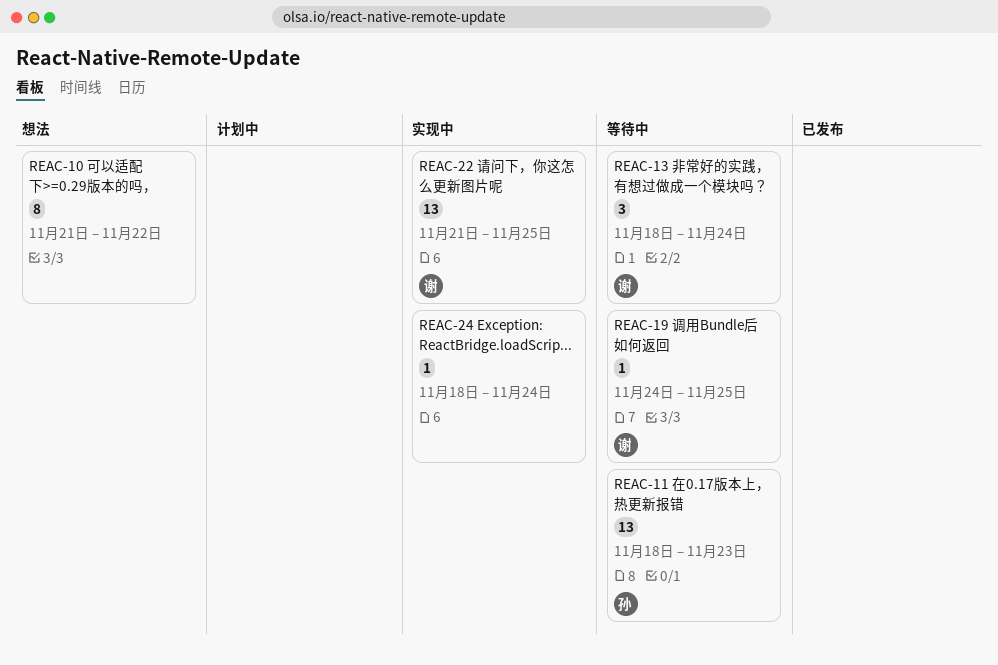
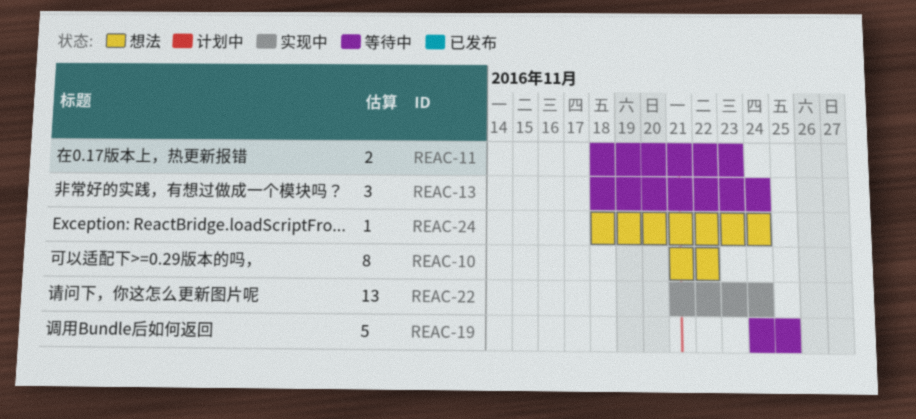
REAC-11, estimate: 13 -> 2
REAC-19, estimate: 1 -> 5
REAC-22, due: Nov 25 -> Nov 24
REAC-24, status: 实现中 -> 想法

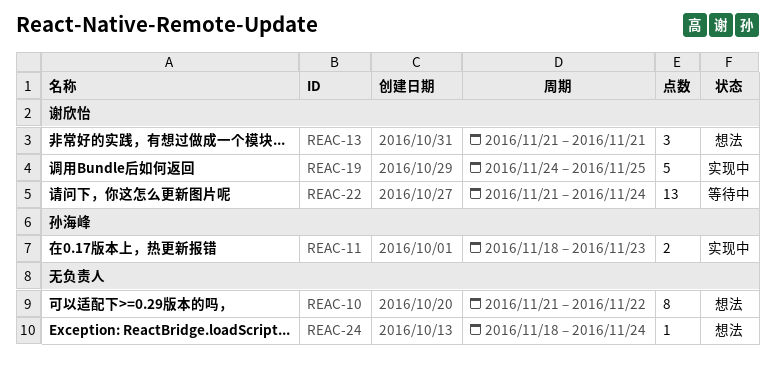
REAC-11, status: 等待中 -> 实现中
REAC-13, status: 等待中 -> 想法
REAC-13, start: Nov 18 -> Nov 21
REAC-13, due: Nov 24 -> Nov 21
REAC-19, status: 等待中 -> 实现中
REAC-22, status: 实现中 -> 等待中

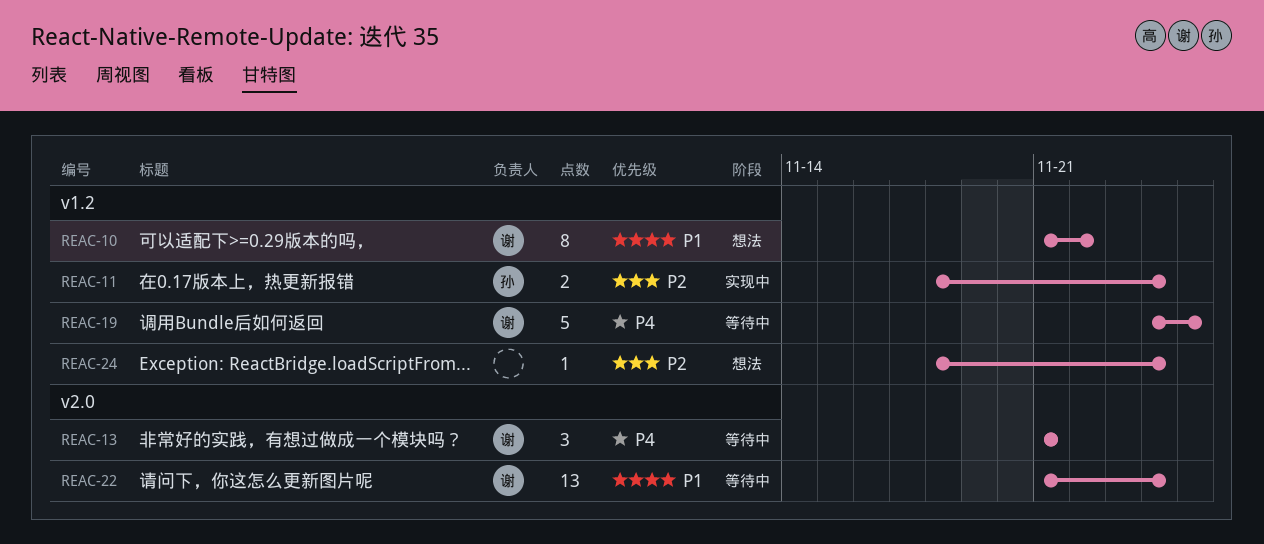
REAC-10, owner: none -> 谢欣怡
REAC-11, due: Nov 23 -> Nov 24
REAC-13, status: 想法 -> 等待中
REAC-19, status: 实现中 -> 等待中

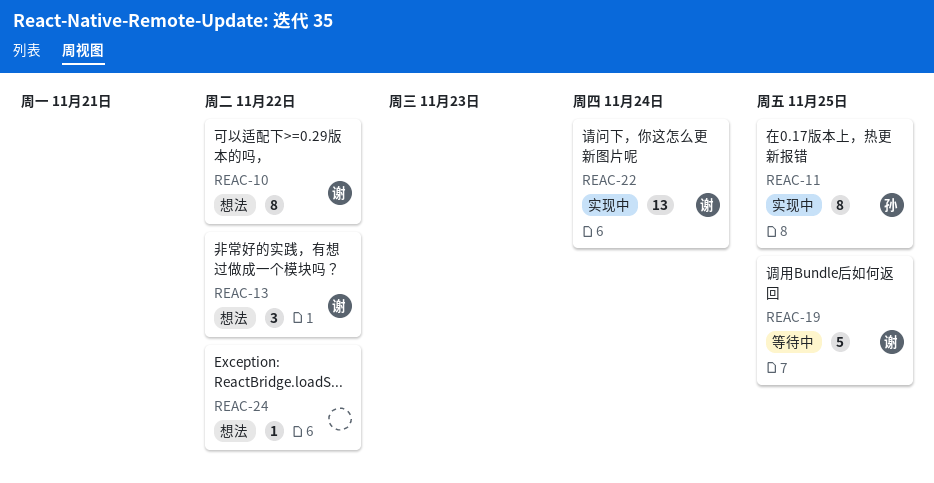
REAC-11, estimate: 2 -> 8
REAC-11, due: Nov 24 -> Nov 25
REAC-13, status: 等待中 -> 想法
REAC-13, due: Nov 21 -> Nov 22
REAC-22, status: 等待中 -> 实现中
REAC-24, due: Nov 24 -> Nov 22

